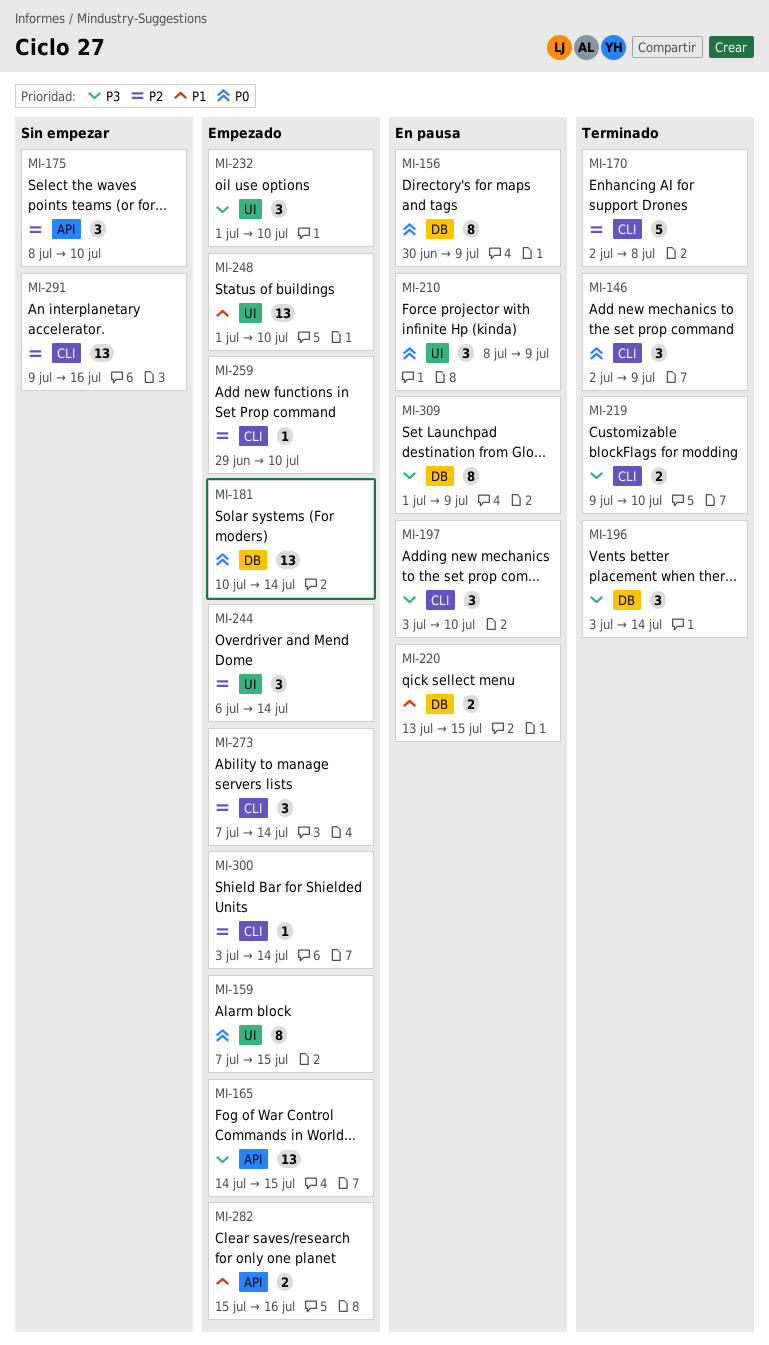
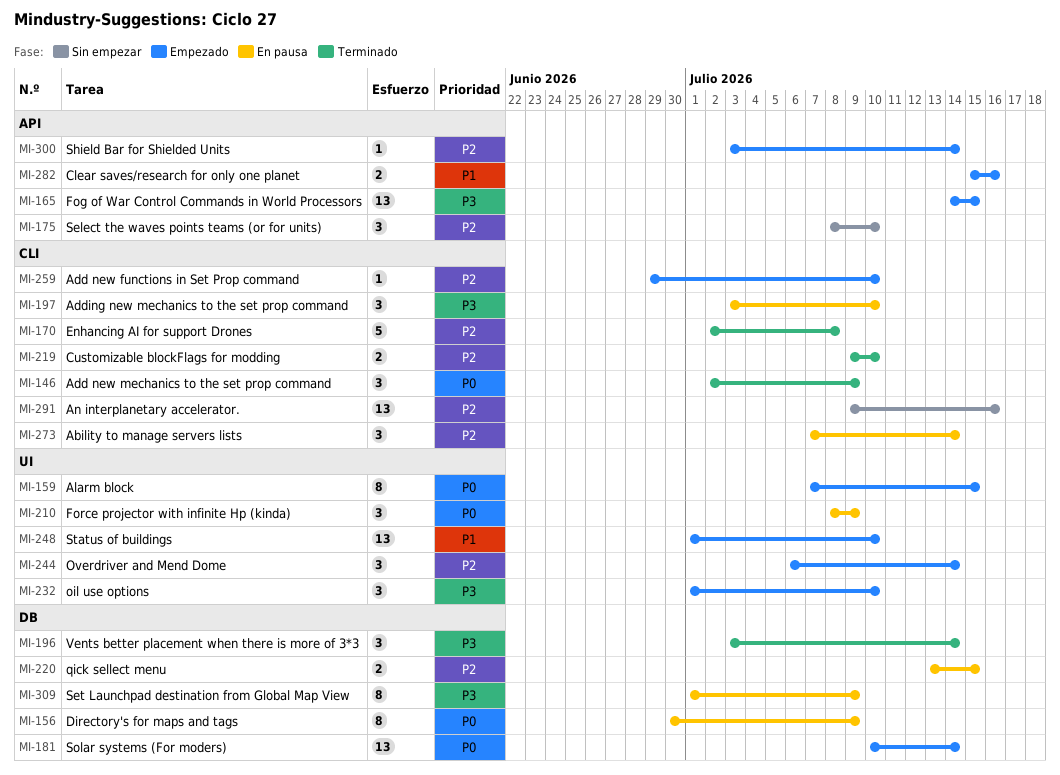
MI-219, priority: P3 -> P2
MI-220, priority: P1 -> P2
MI-273, status: Empezado -> En pausa
MI-300, label: CLI -> API

